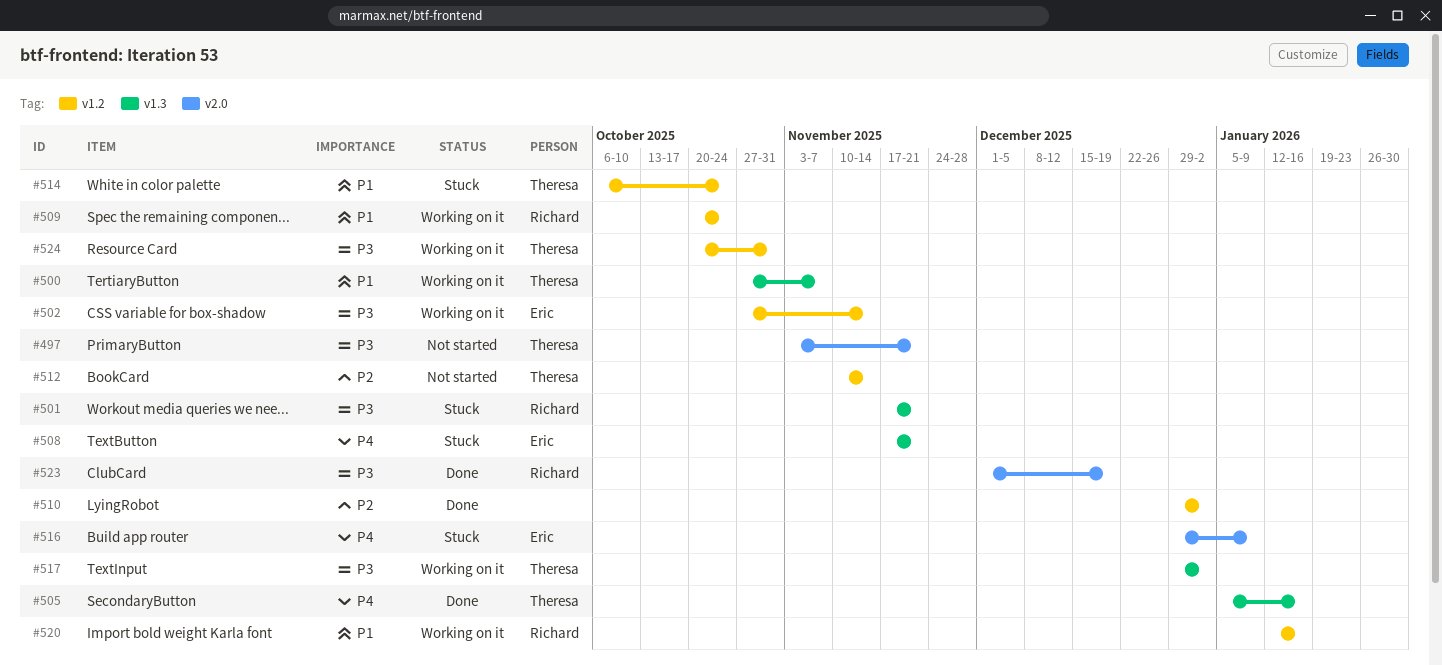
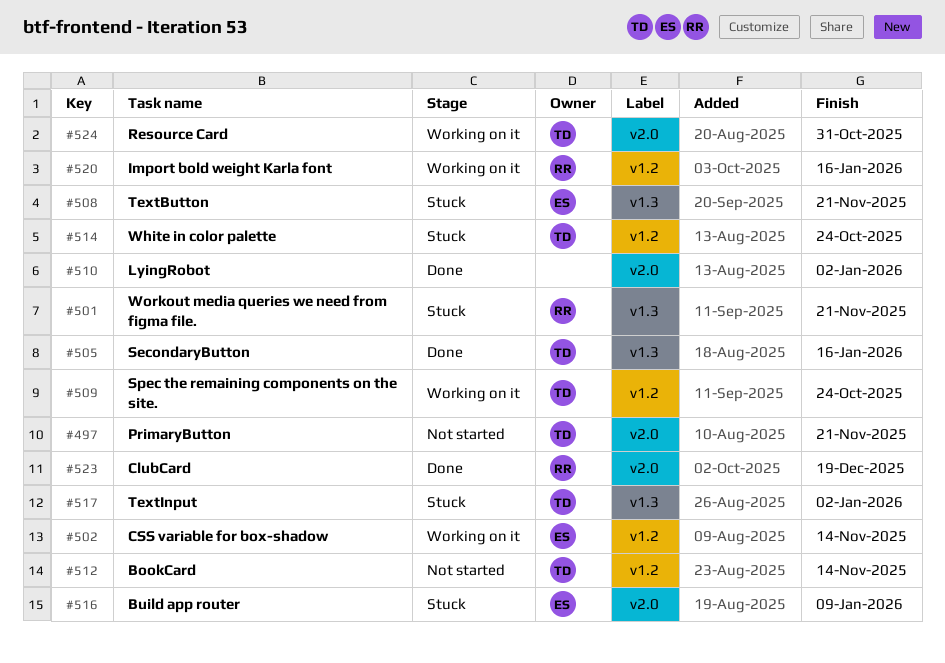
#500: present -> none
#509, owner: Richard -> Theresa
#510, label: v1.2 -> v2.0
#517, status: Working on it -> Stuck
#524, label: v1.2 -> v2.0

